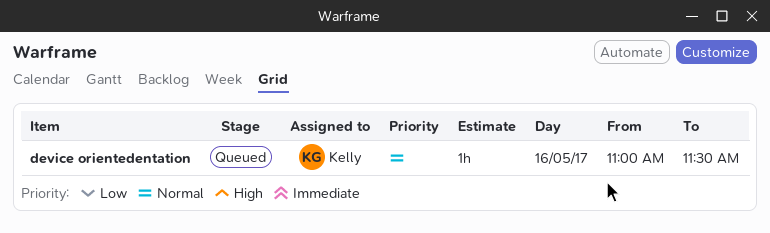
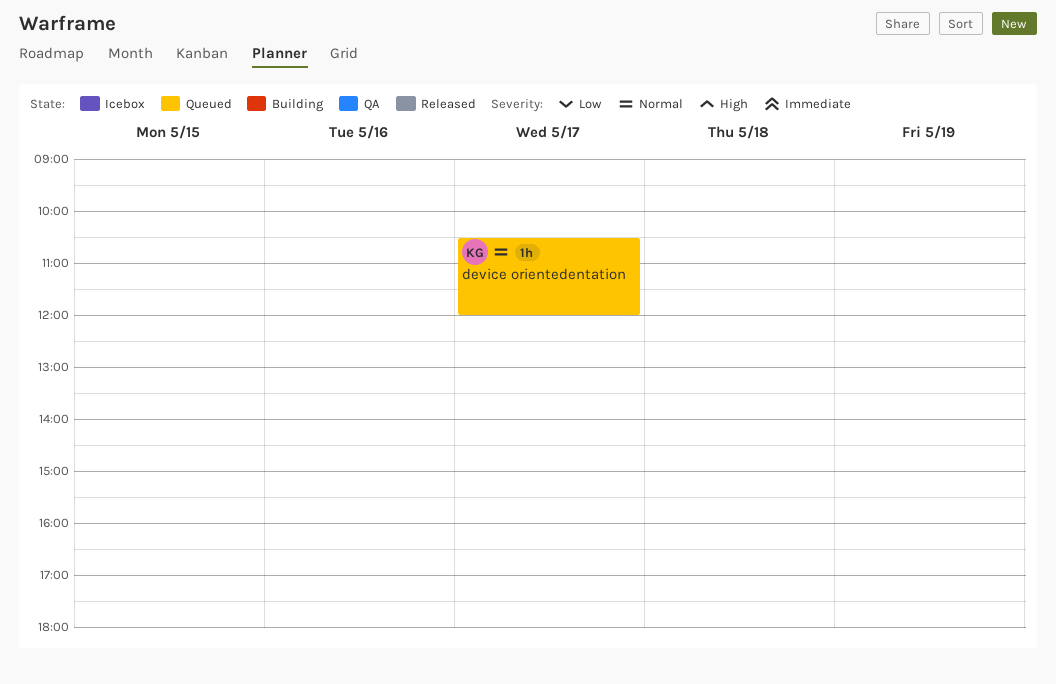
device orientedentation, day: May 16 -> May 17
device orientedentation, begins: 11:00 -> 10:30
device orientedentation, ends: 11:30 -> 12:00

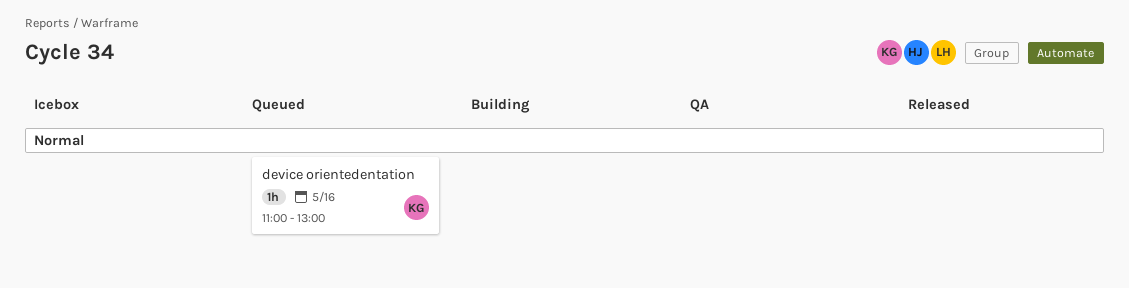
device orientedentation, day: May 17 -> May 16
device orientedentation, begins: 10:30 -> 11:00
device orientedentation, ends: 12:00 -> 13:00

